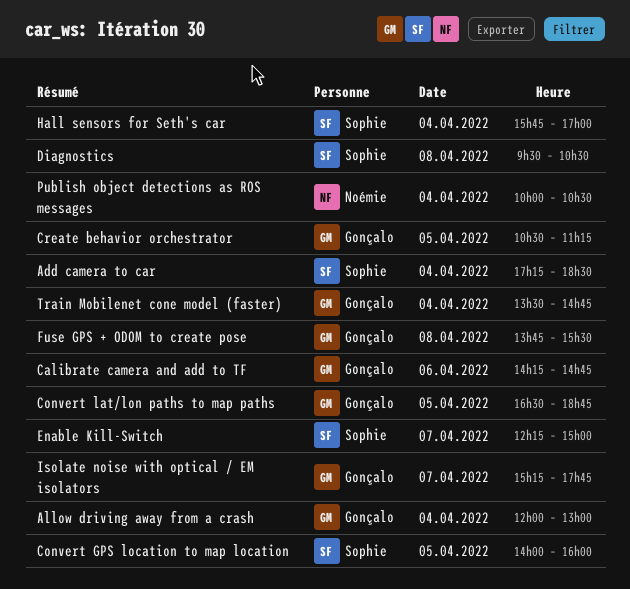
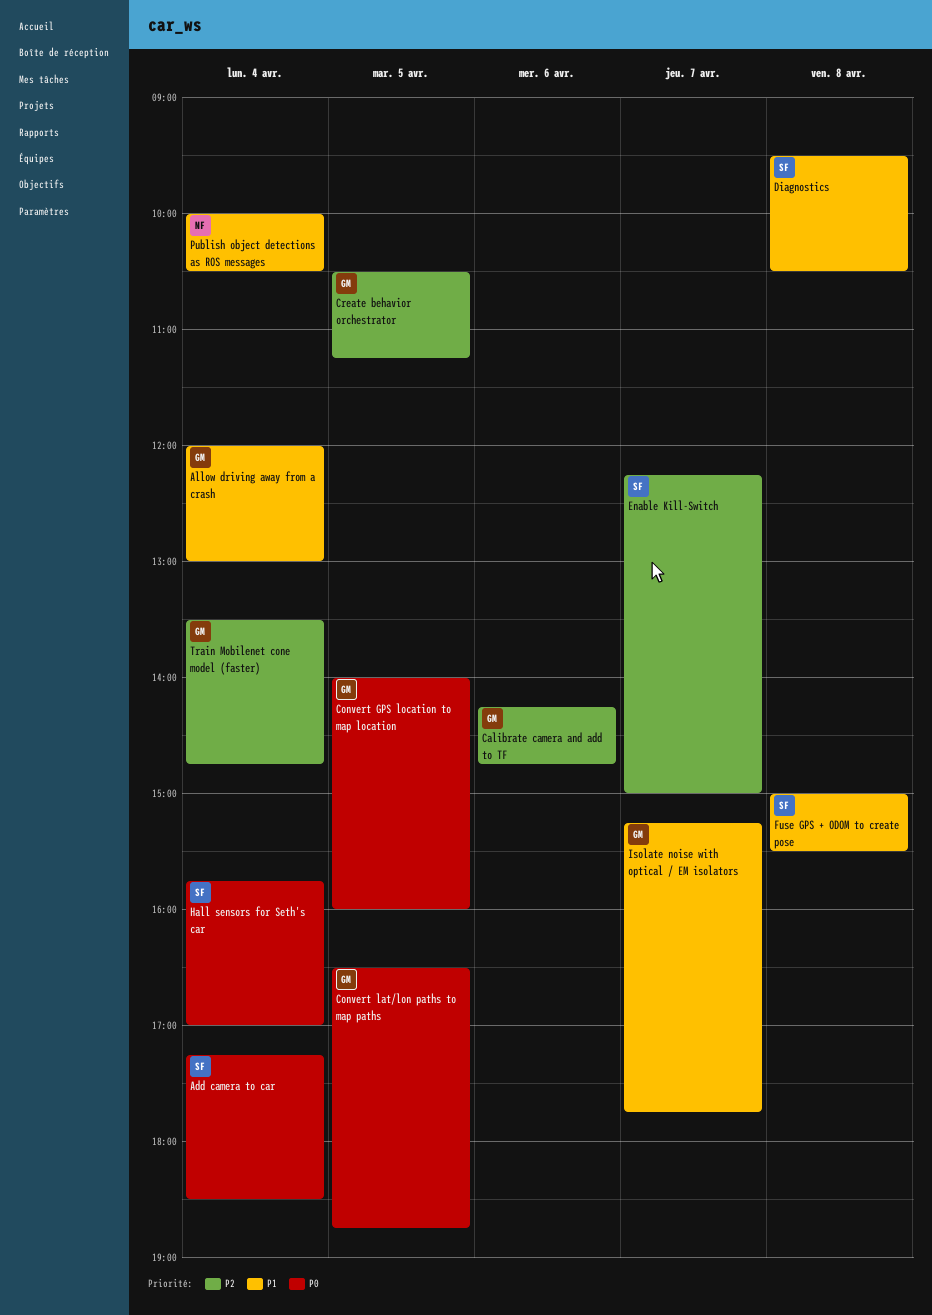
Convert GPS location to map location, owner: Sophie -> Gonçalo
Fuse GPS + ODOM to create pose, owner: Gonçalo -> Sophie
Fuse GPS + ODOM to create pose, begins: 13:45 -> 15:00

